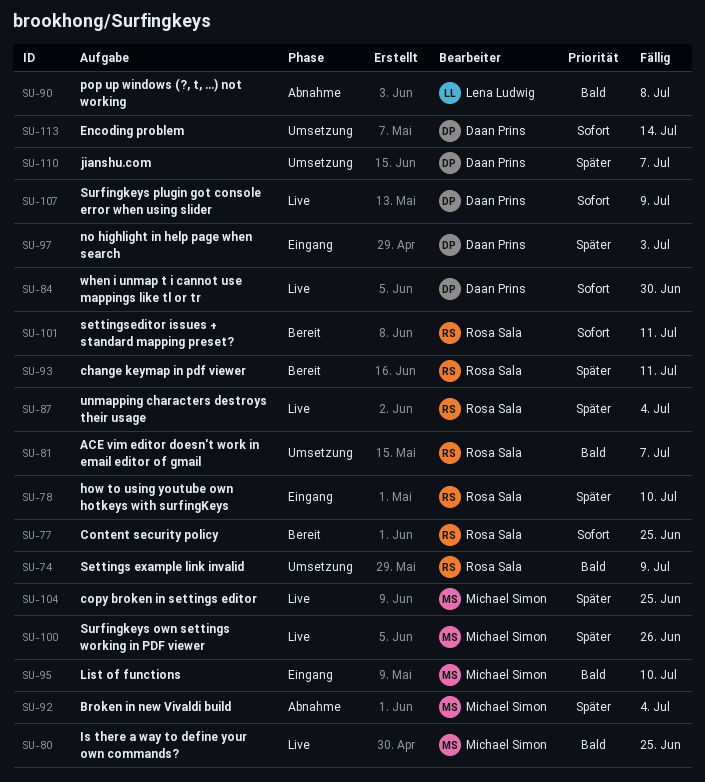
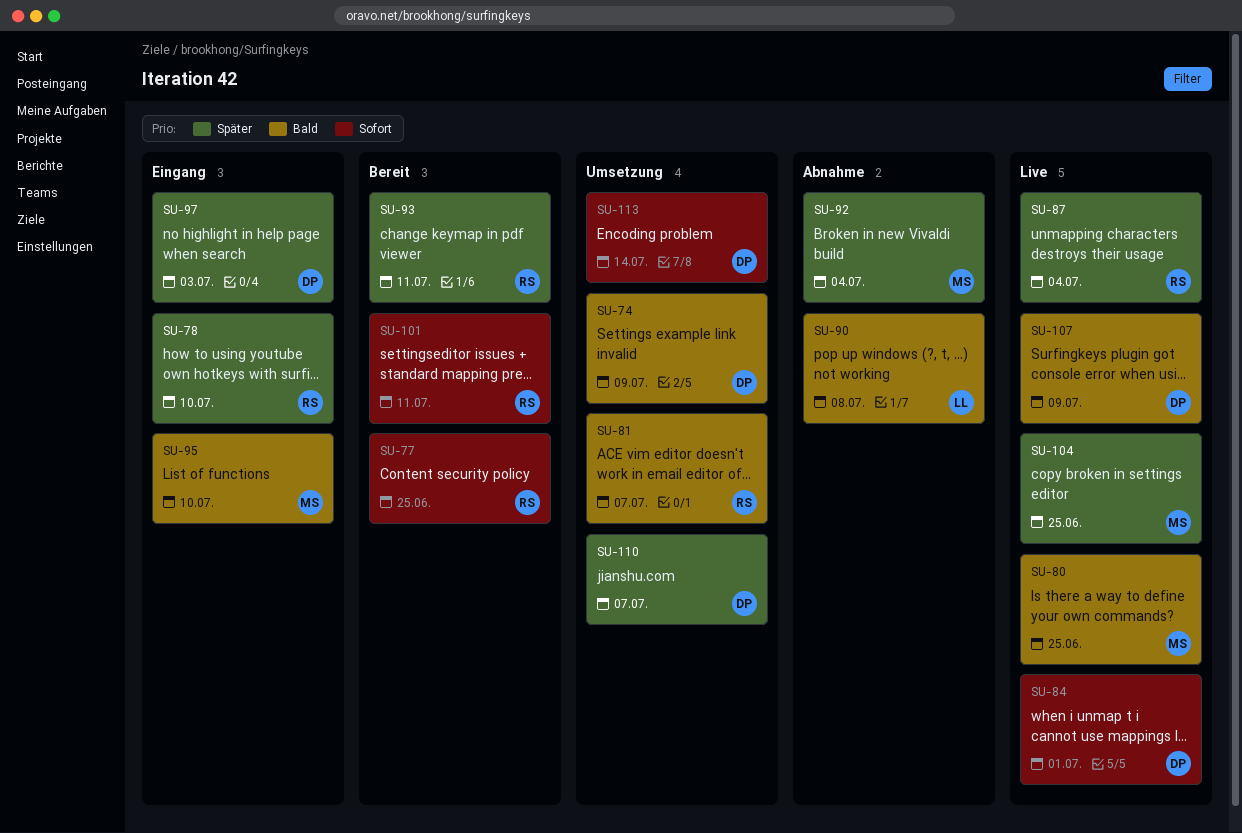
SU-74, owner: Rosa Sala -> Daan Prins
SU-84, due: Jun 30 -> Jul 1
SU-100: present -> none
SU-107, priority: Sofort -> Bald

